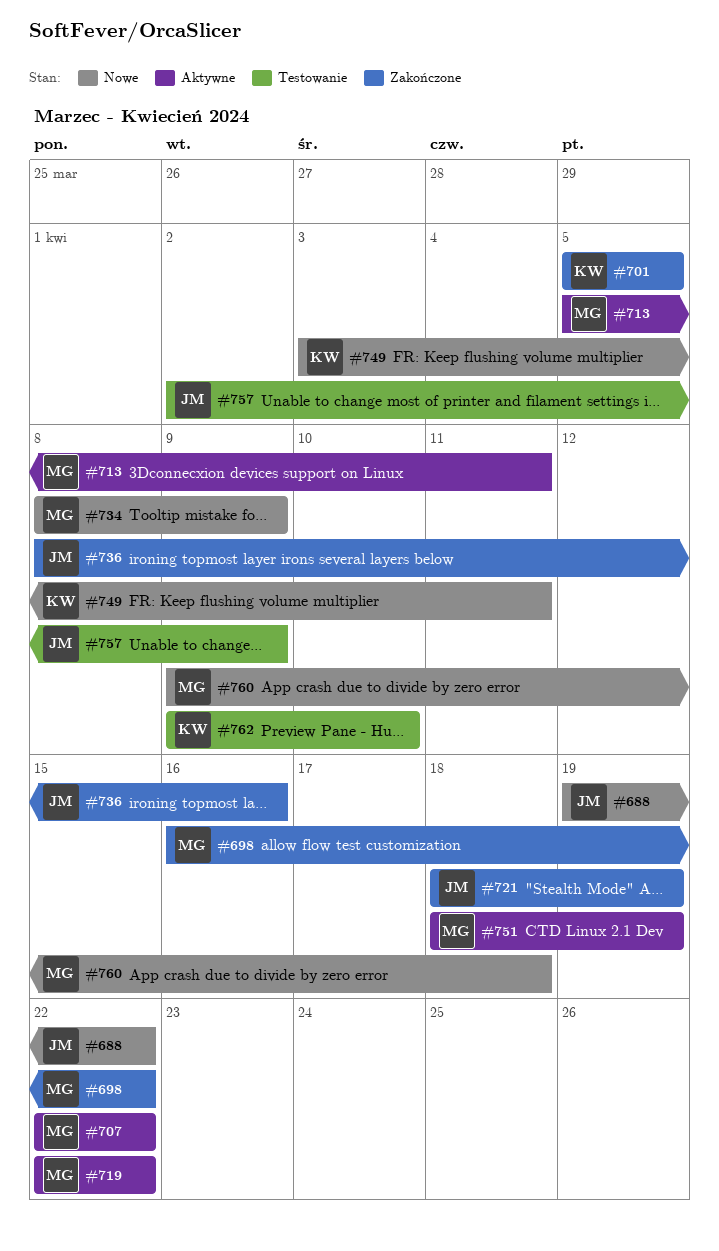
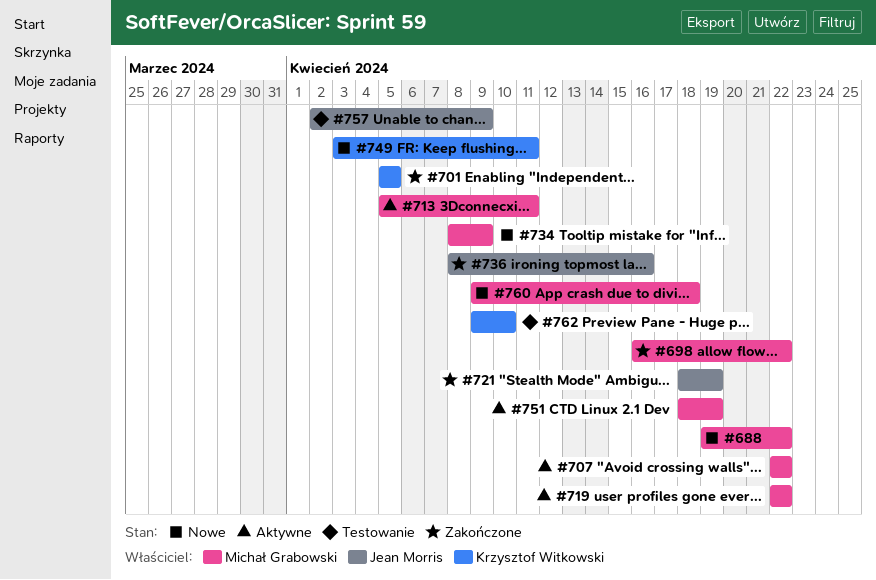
#688, owner: Jean Morris -> Michał Grabowski

